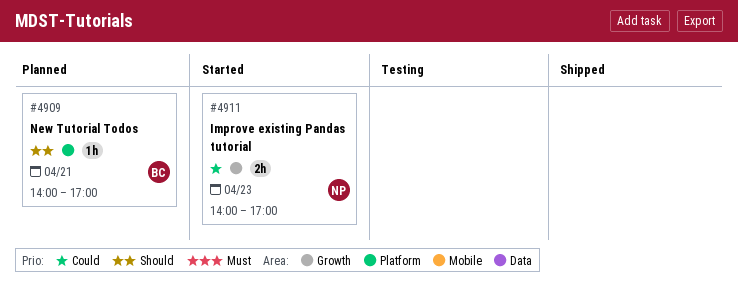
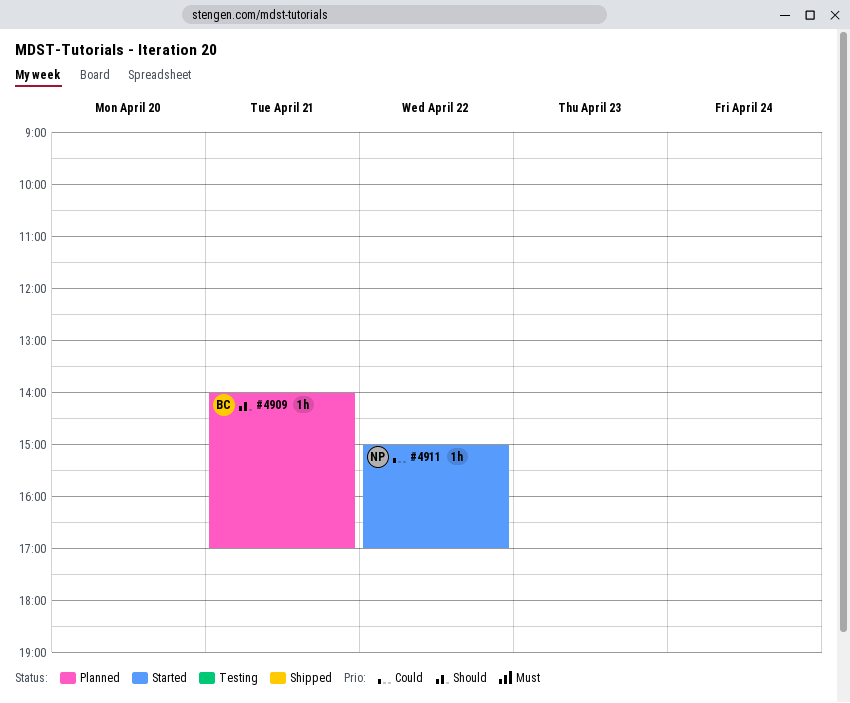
#4911, estimate: 2h -> 1h
#4911, day: Apr 23 -> Apr 22
#4911, begins: 14:00 -> 15:00

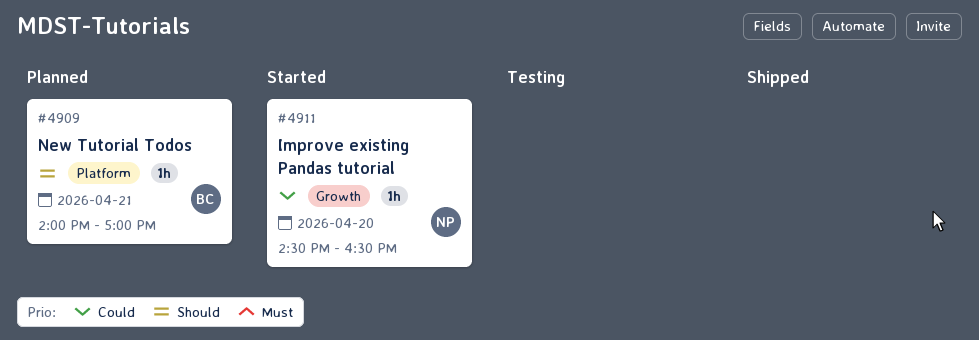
#4911, day: Apr 22 -> Apr 20
#4911, begins: 15:00 -> 14:30
#4911, ends: 17:00 -> 16:30

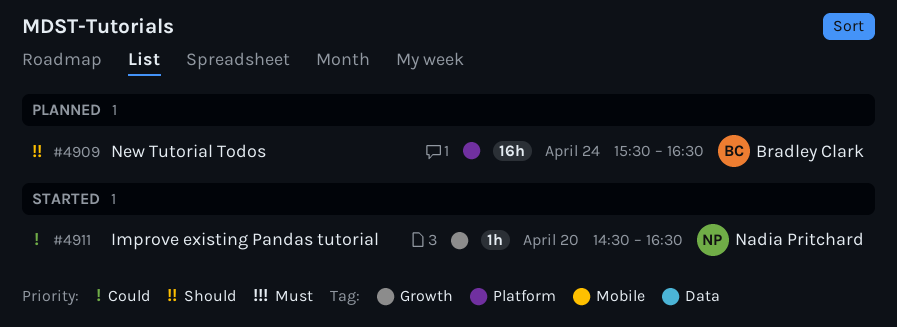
#4909, estimate: 1h -> 16h
#4909, day: Apr 21 -> Apr 24
#4909, begins: 14:00 -> 15:30
#4909, ends: 17:00 -> 16:30

